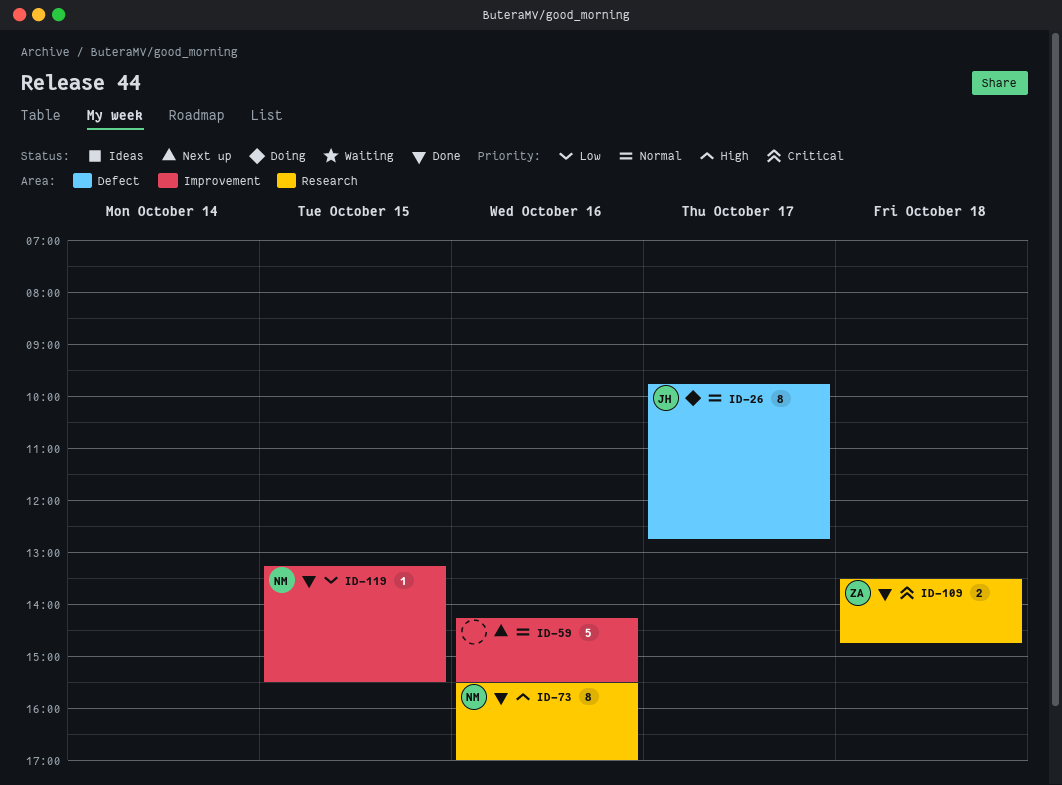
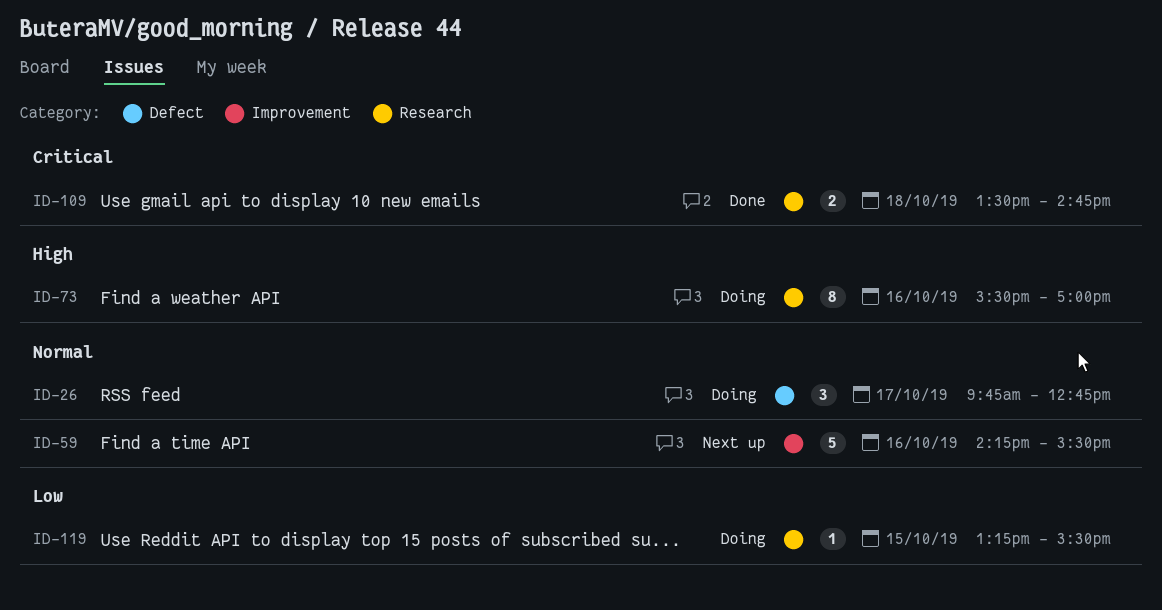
ID-26, estimate: 8 -> 3
ID-73, status: Done -> Doing
ID-119, status: Done -> Doing
ID-119, label: Improvement -> Research

